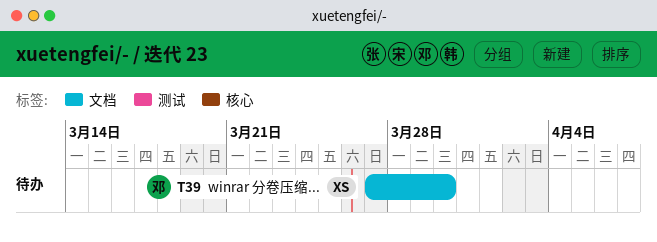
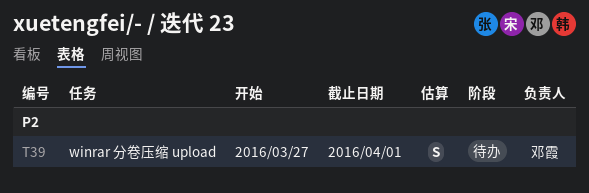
T39, estimate: XS -> S
T39, due: Mar 30 -> Apr 1

